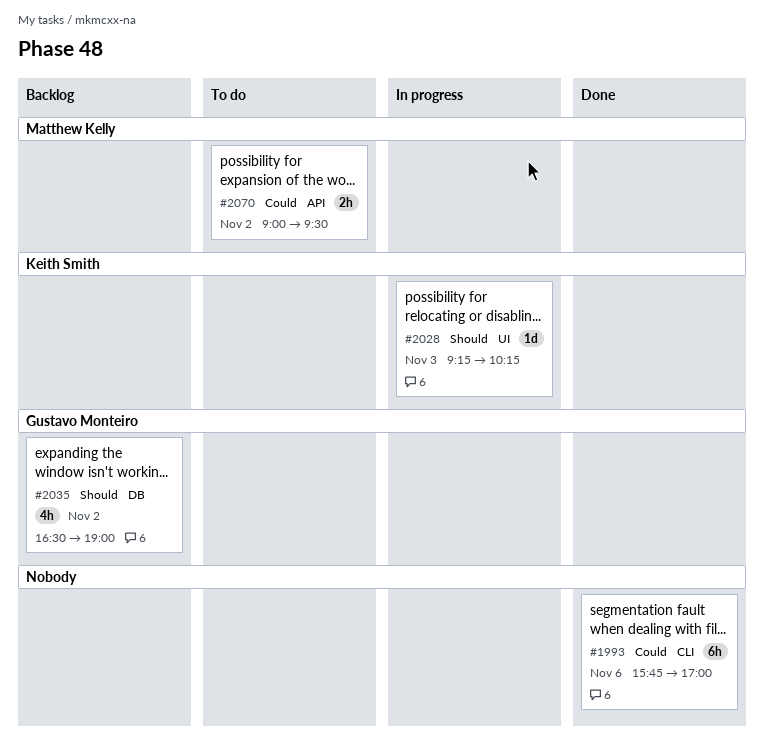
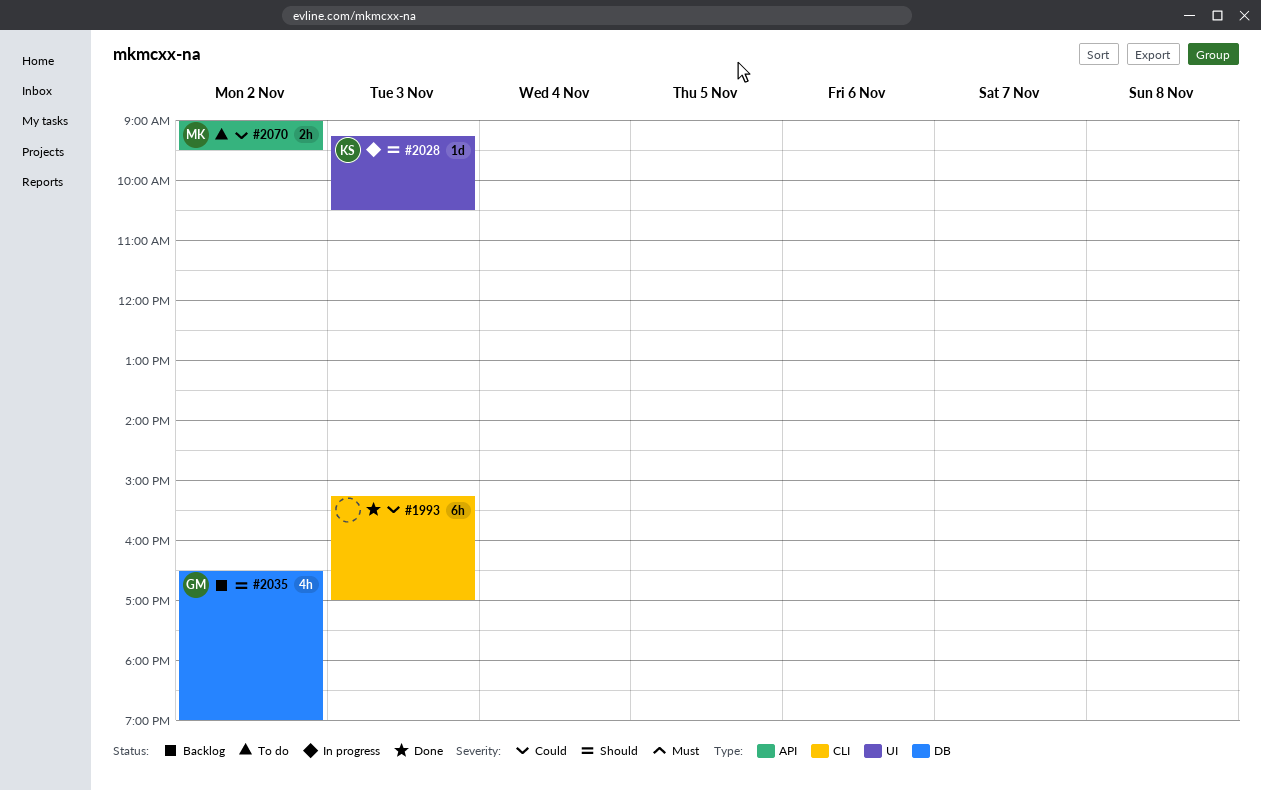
#1993, day: Nov 6 -> Nov 3
#1993, begins: 15:45 -> 15:15
#2028, ends: 10:15 -> 10:30

